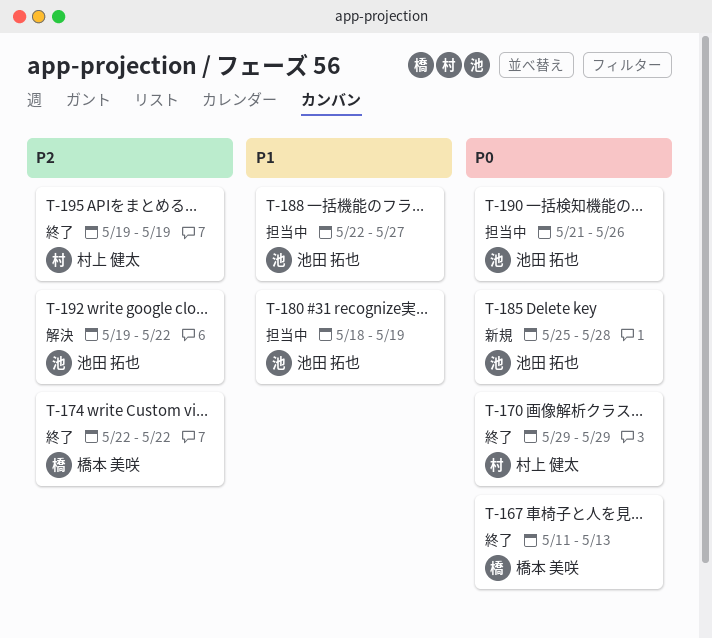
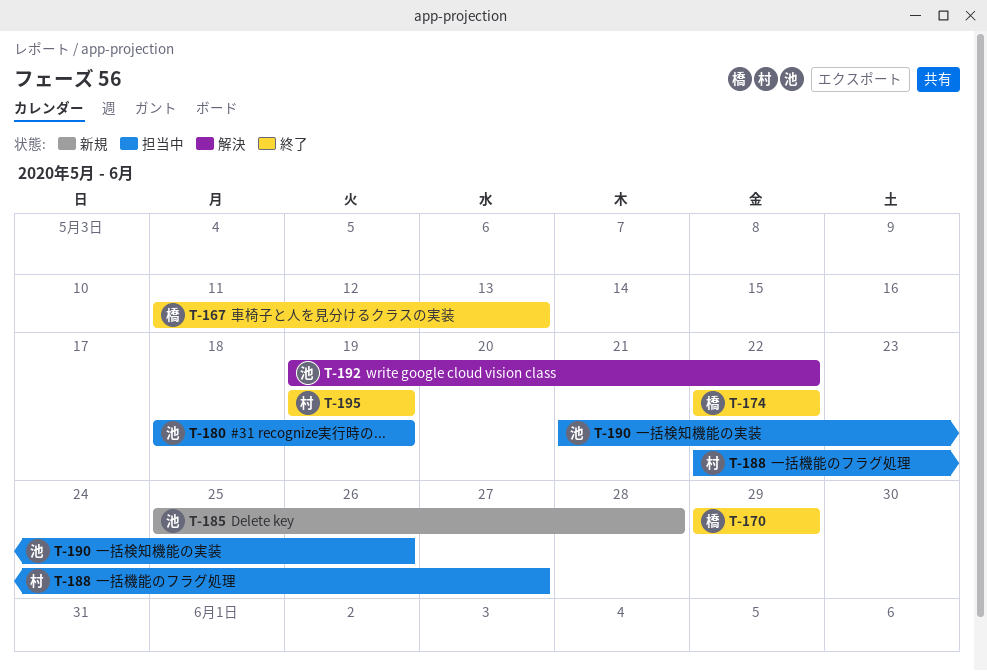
T-170, owner: 村上 健太 -> 橋本 美咲
T-188, owner: 池田 拓也 -> 村上 健太

